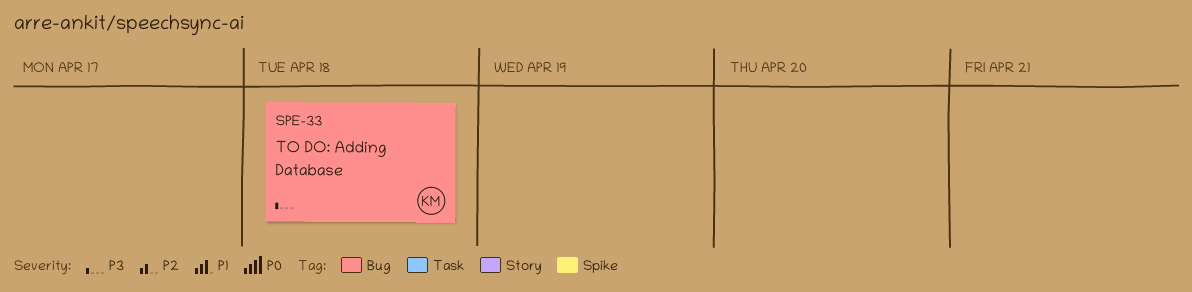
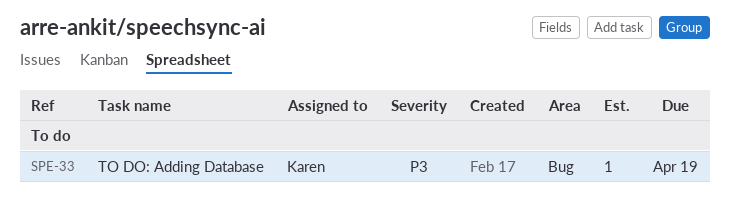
SPE-33, due: Apr 18 -> Apr 19

